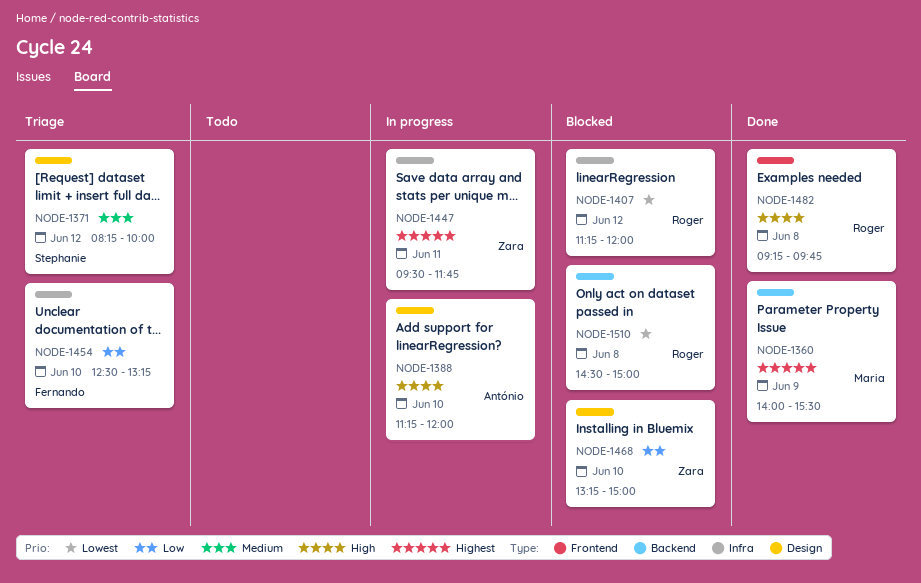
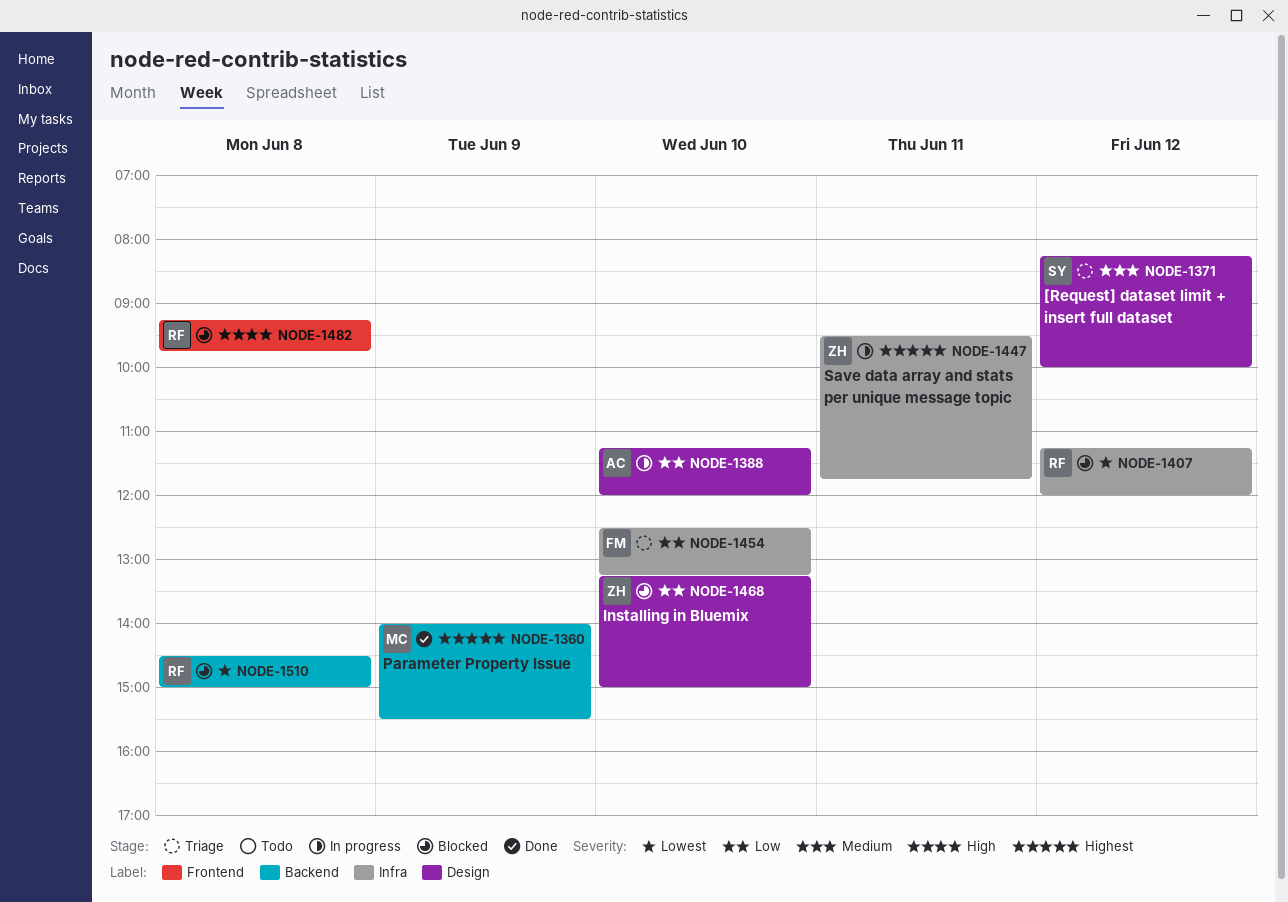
NODE-1388, priority: High -> Low
NODE-1482, status: Done -> Blocked

